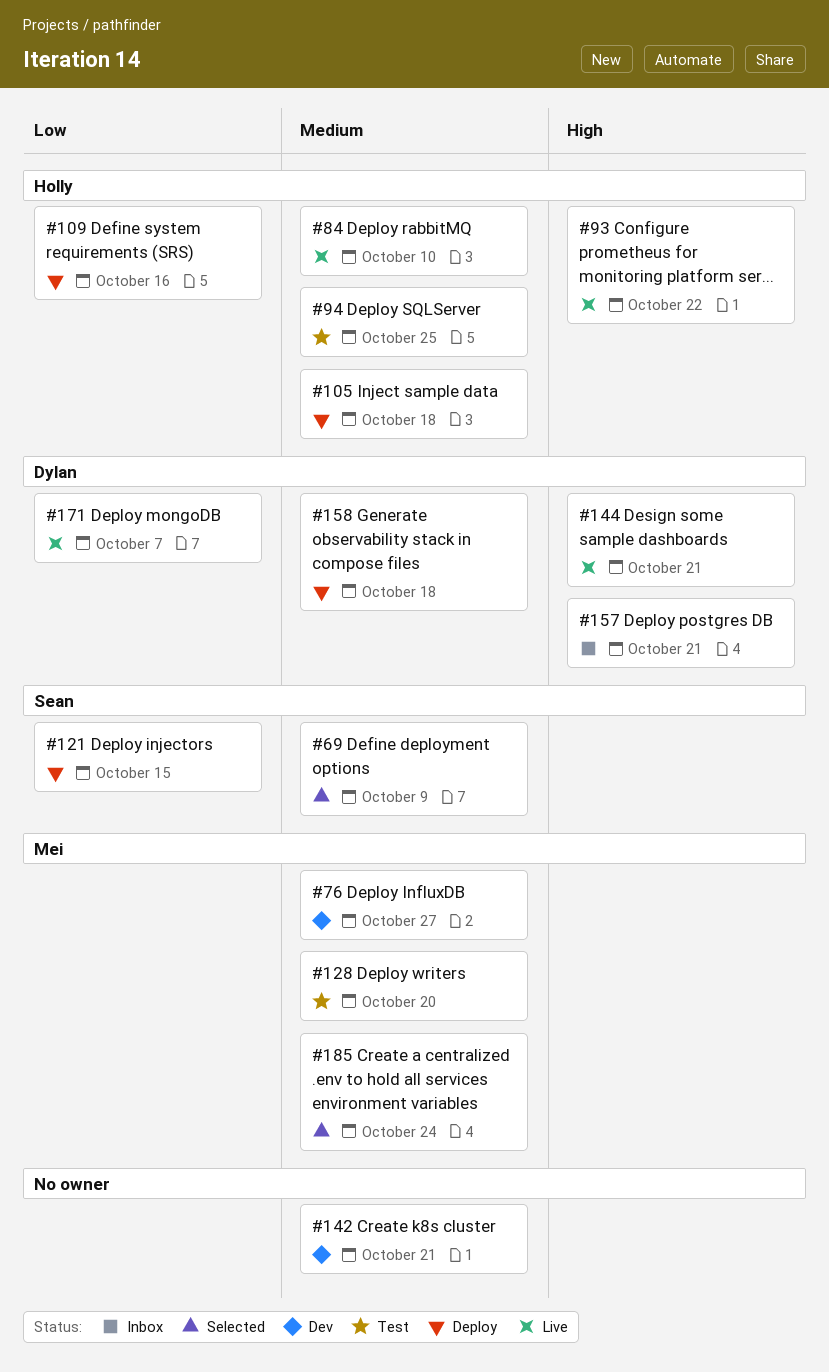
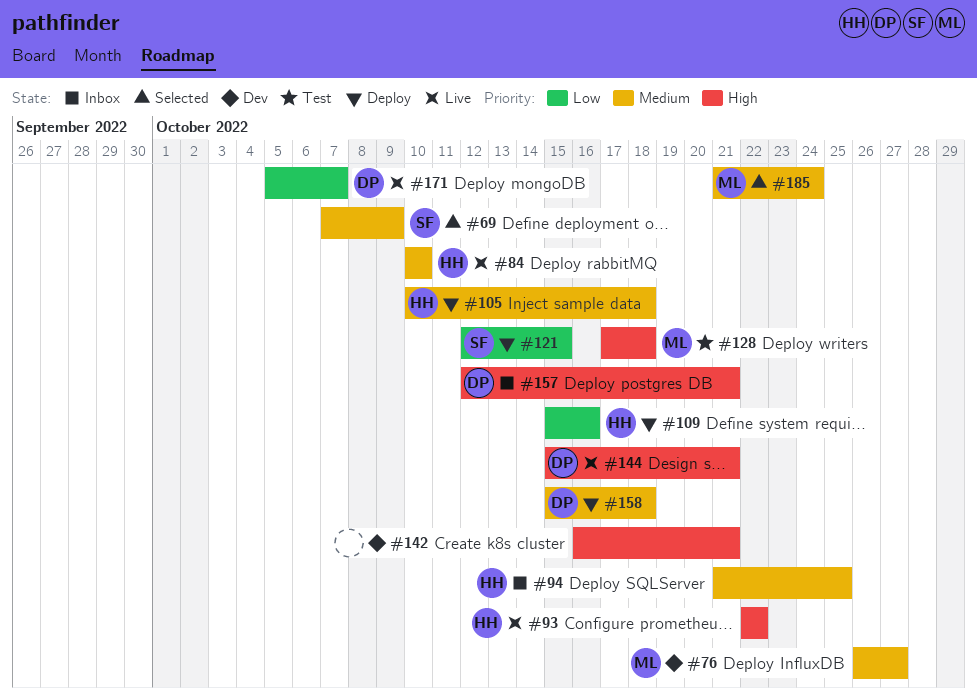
#94, status: Test -> Inbox
#128, priority: Medium -> High
#128, due: Oct 20 -> Oct 18
#142, priority: Medium -> High

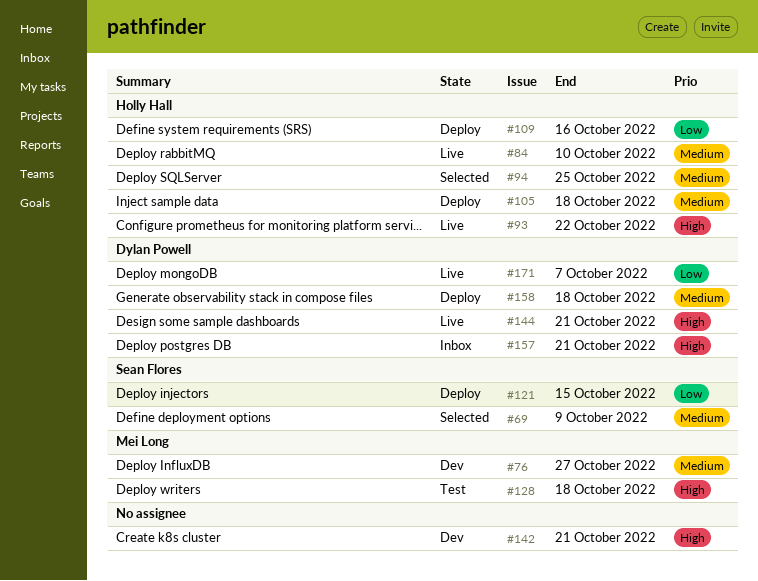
#94, status: Inbox -> Selected
#185: present -> none

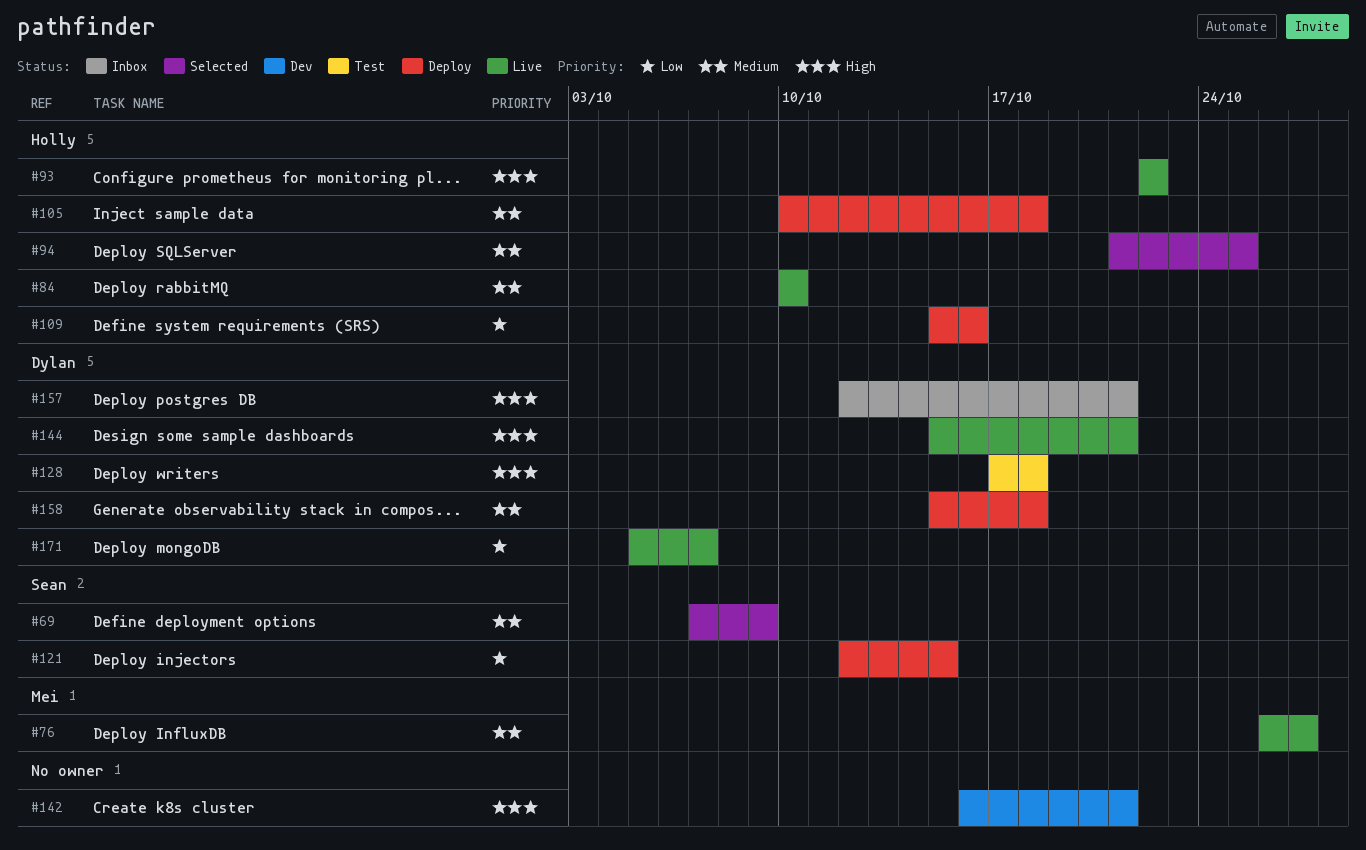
#76, status: Dev -> Live
#128, owner: Mei Long -> Dylan Powell

